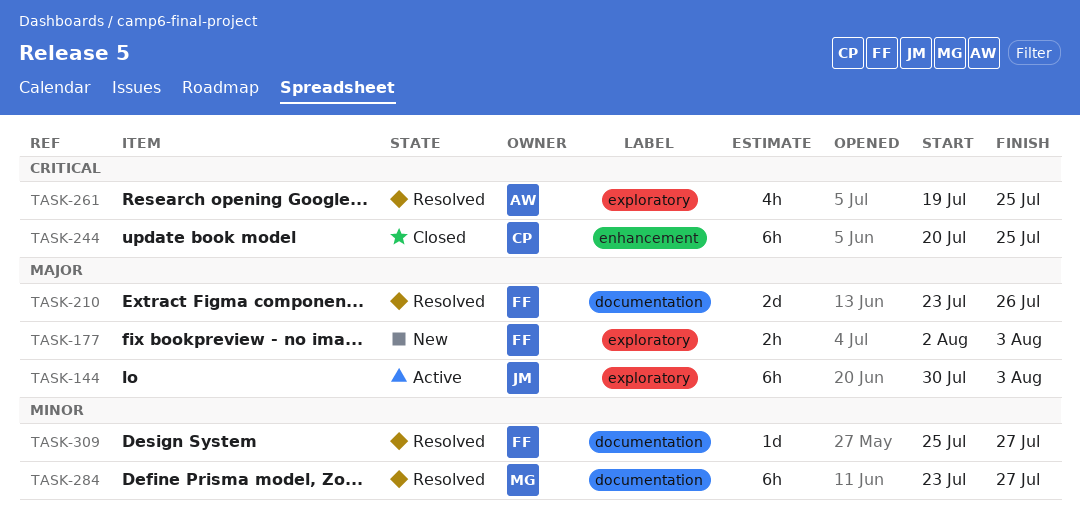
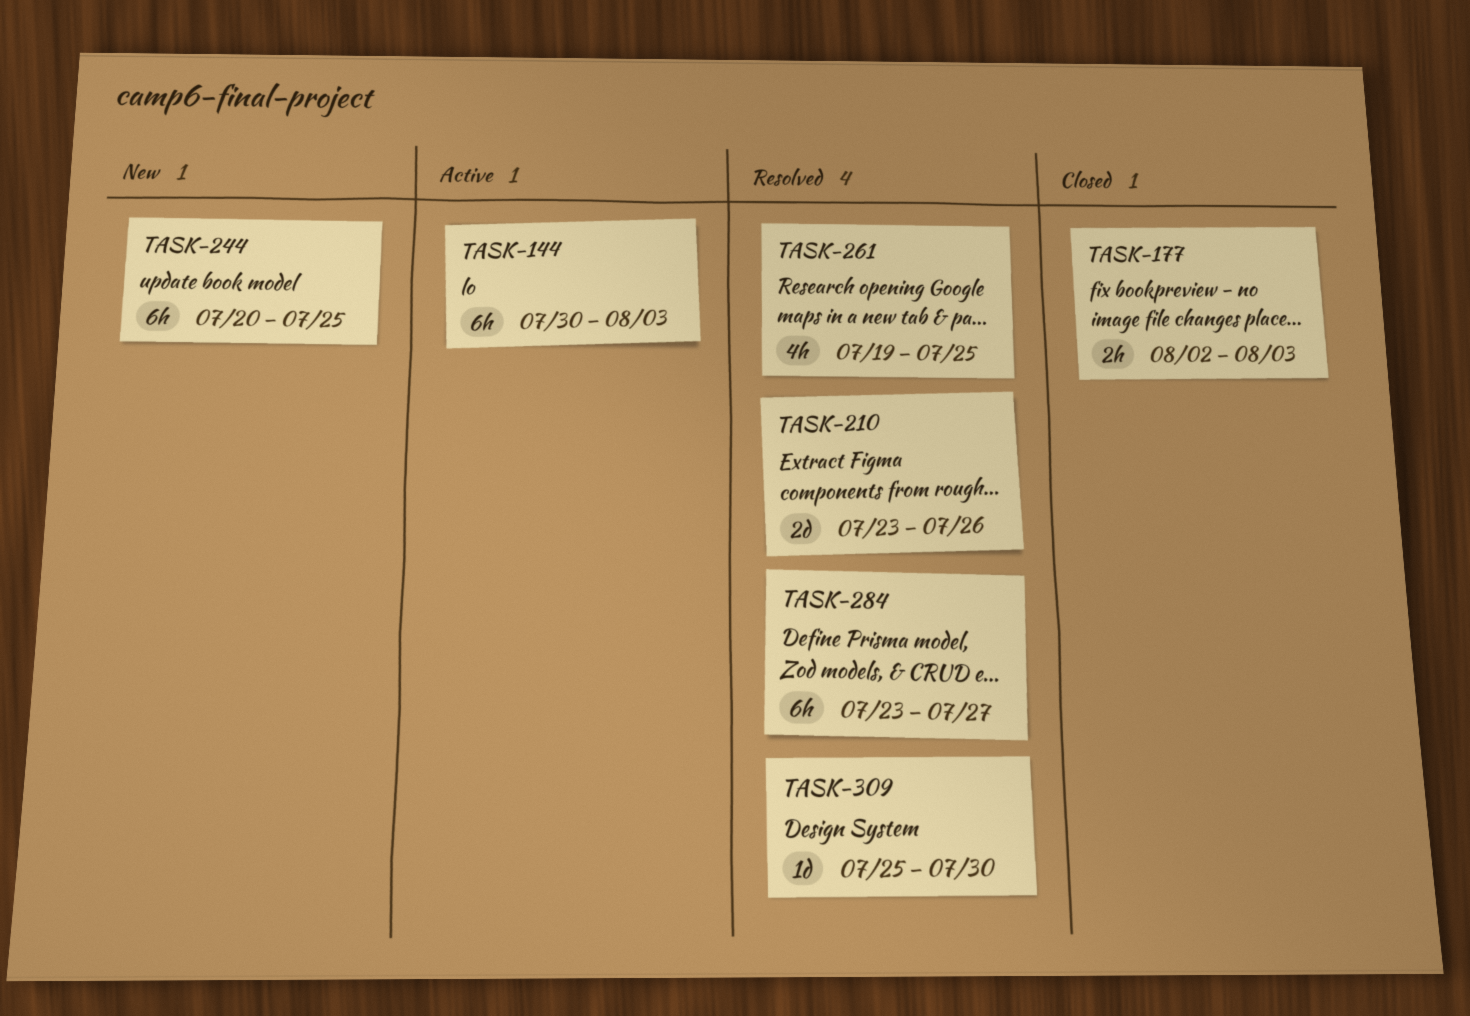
TASK-177, status: New -> Closed
TASK-244, status: Closed -> New
TASK-309, due: Jul 27 -> Jul 30

